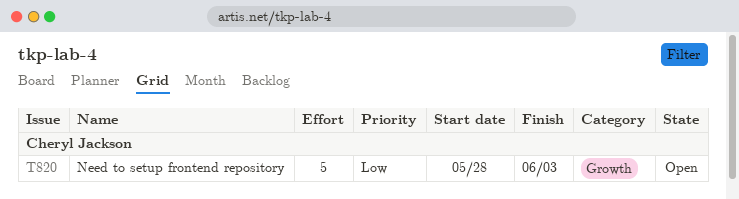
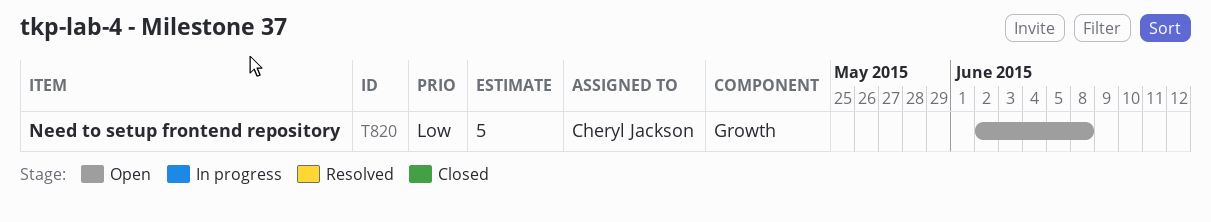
T820, start: May 28 -> Jun 2
T820, due: Jun 3 -> Jun 8

